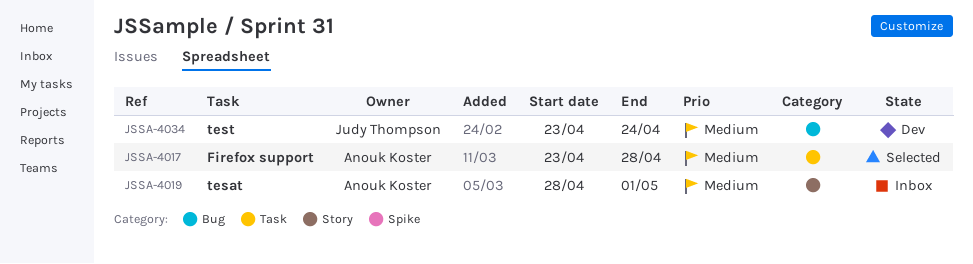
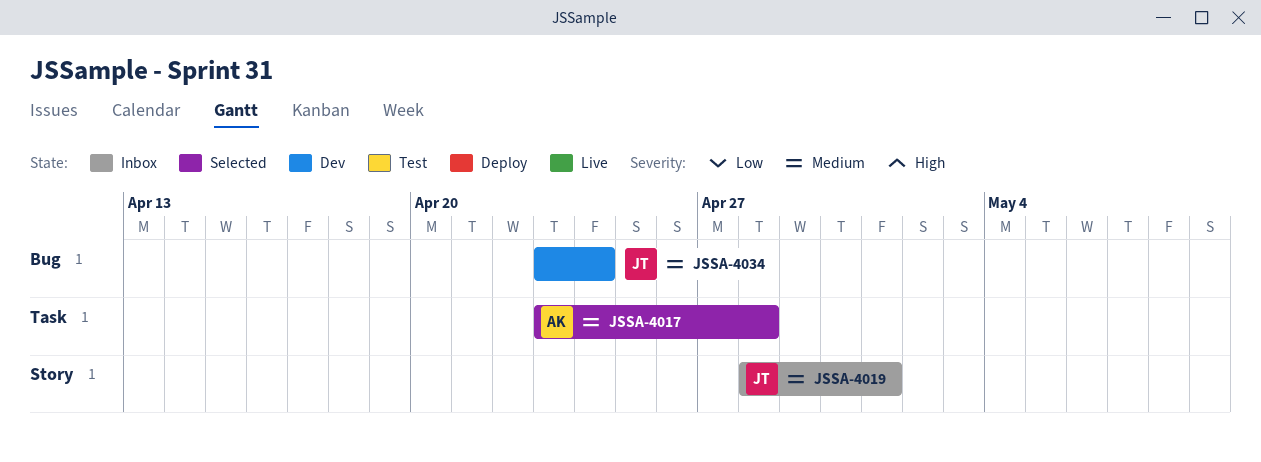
JSSA-4019, owner: Anouk Koster -> Judy Thompson

